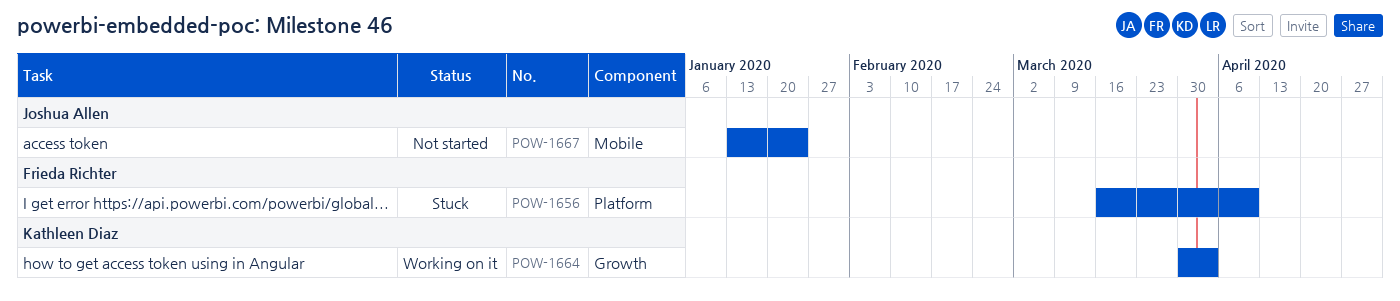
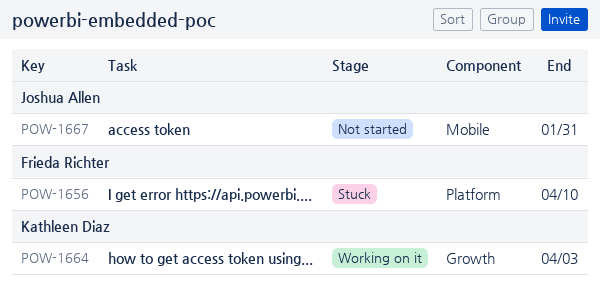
POW-1667, due: Jan 24 -> Jan 31

